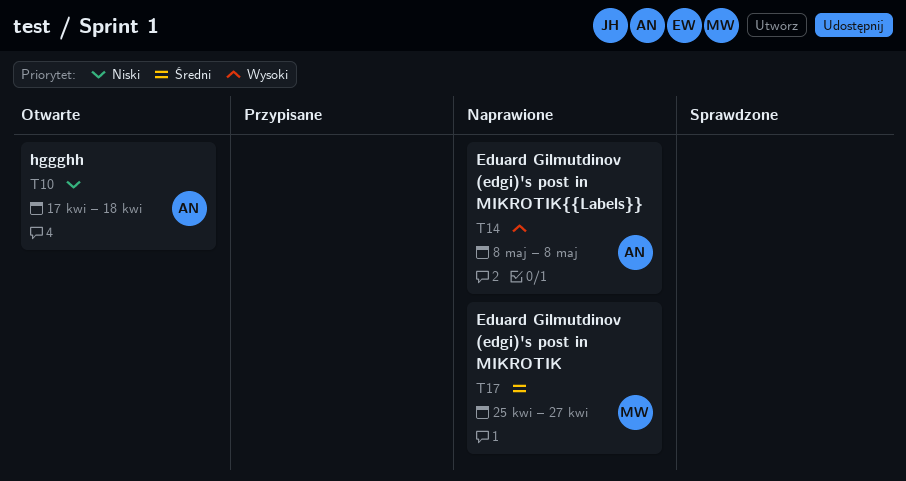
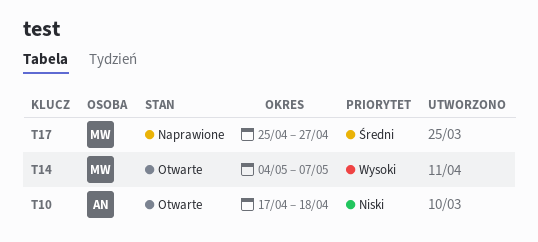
T14, status: Naprawione -> Otwarte
T14, owner: AN -> MW
T14, start: May 8 -> May 4
T14, due: May 8 -> May 7

